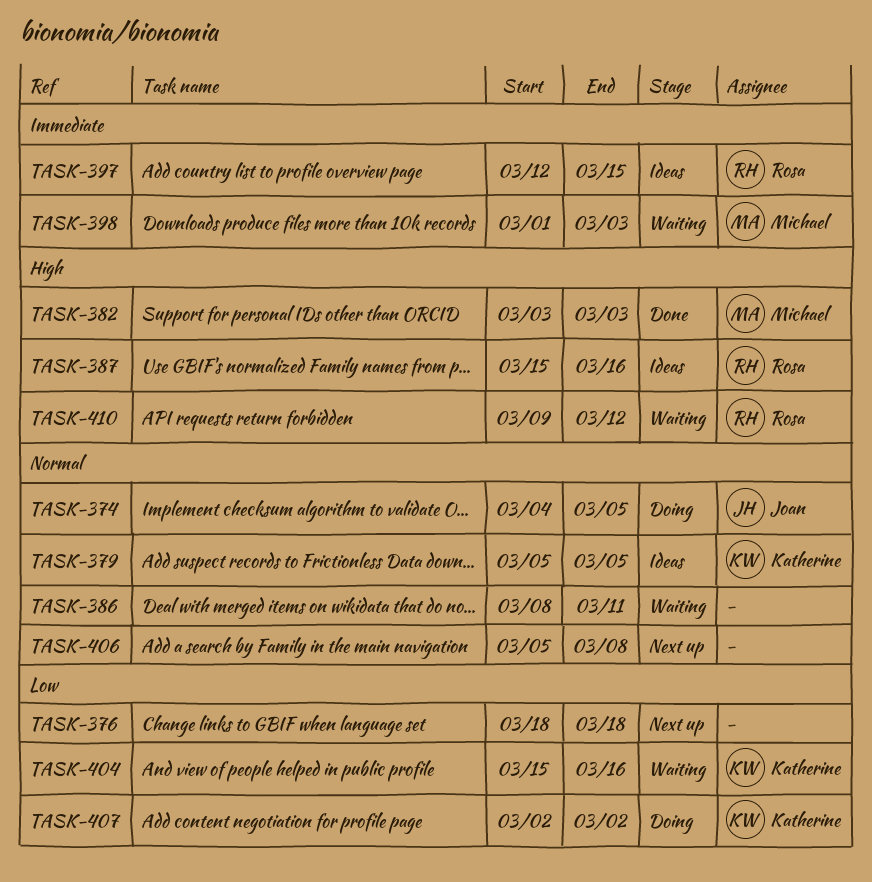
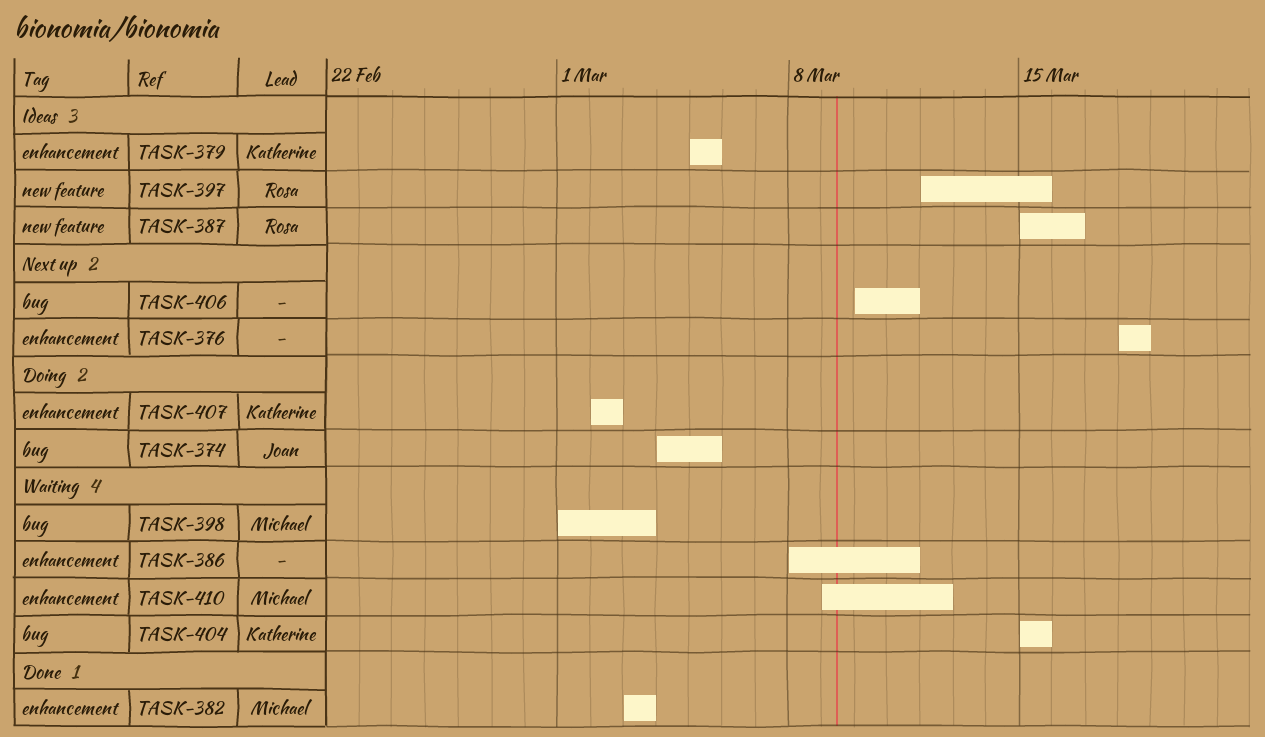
TASK-404, due: Mar 16 -> Mar 15
TASK-406, start: Mar 5 -> Mar 10
TASK-406, due: Mar 8 -> Mar 11
TASK-410, owner: Rosa -> Michael

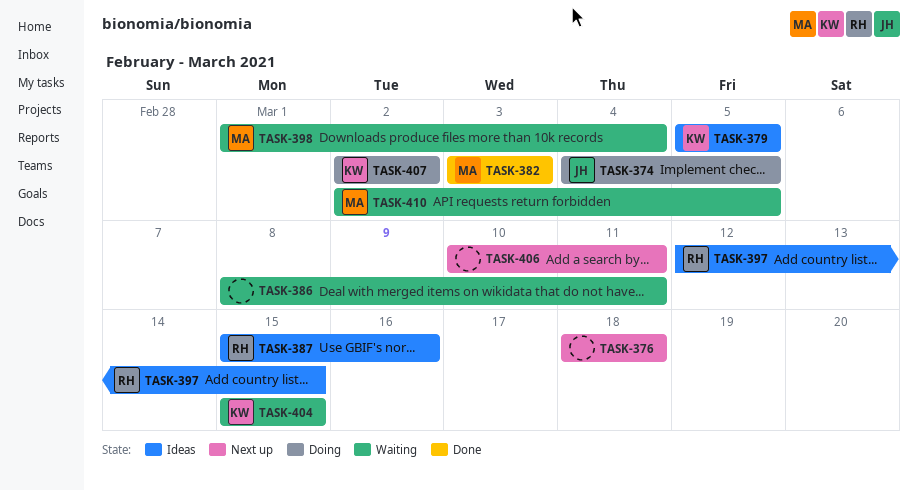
TASK-398, due: Mar 3 -> Mar 4
TASK-410, start: Mar 9 -> Mar 2
TASK-410, due: Mar 12 -> Mar 5

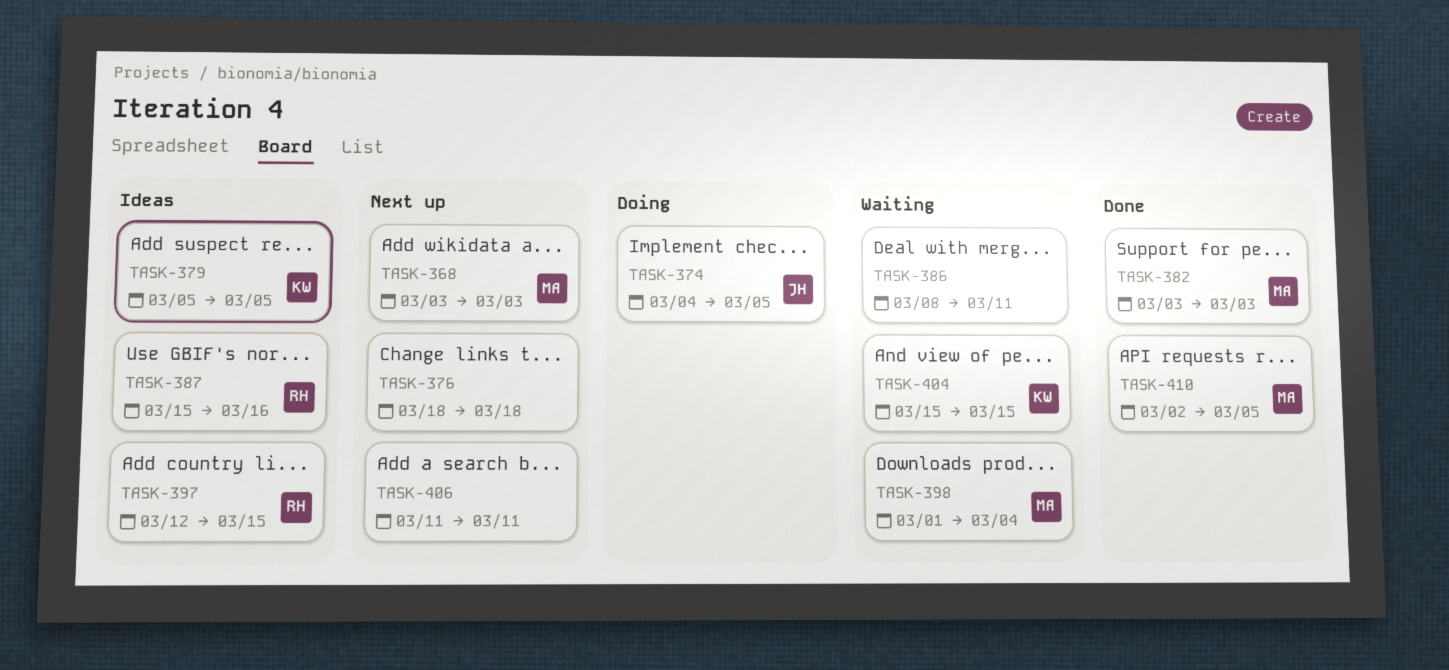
TASK-368: none -> present
TASK-406, start: Mar 10 -> Mar 11
TASK-407: present -> none
TASK-410, status: Waiting -> Done

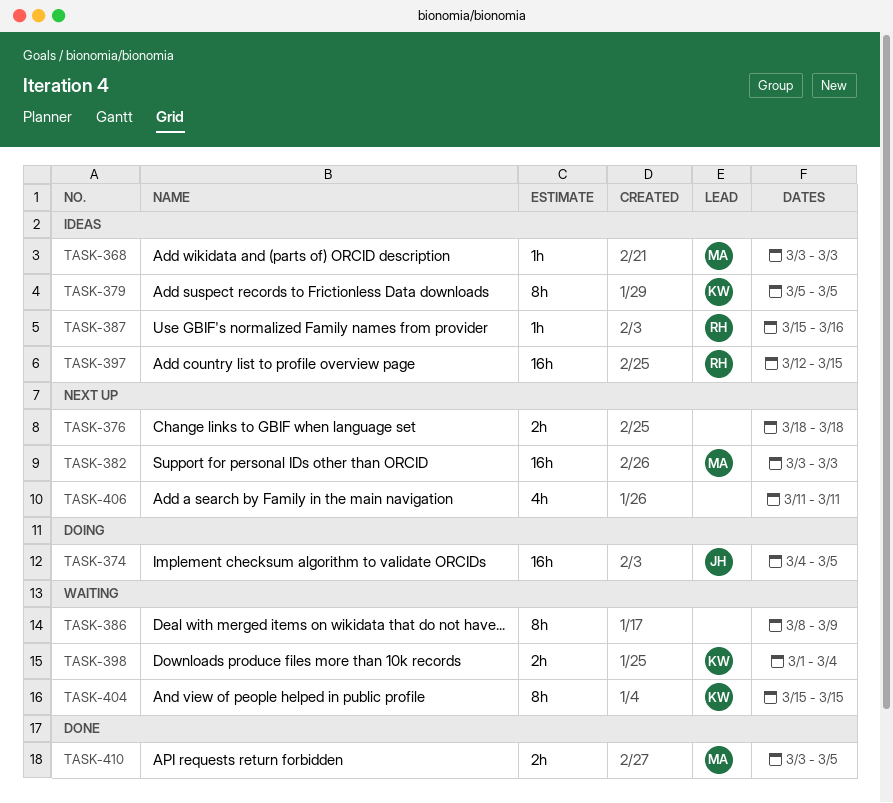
TASK-368, status: Next up -> Ideas
TASK-382, status: Done -> Next up
TASK-386, due: Mar 11 -> Mar 9
TASK-398, owner: MA -> KW
TASK-410, start: Mar 2 -> Mar 3

